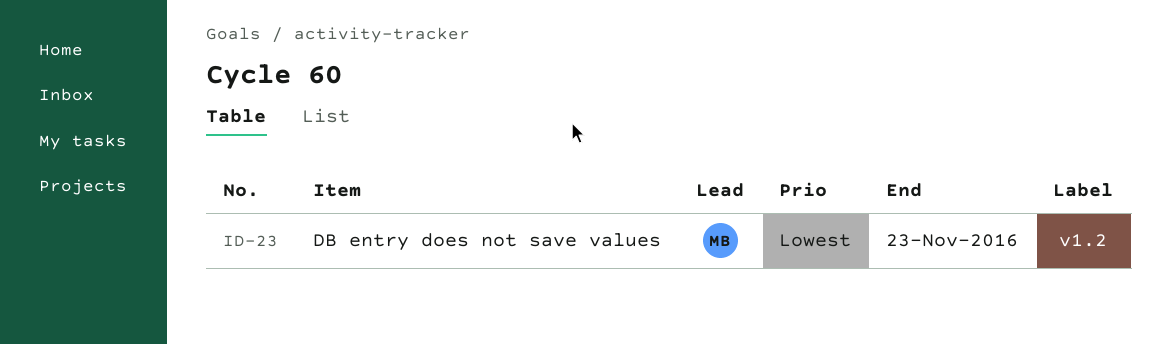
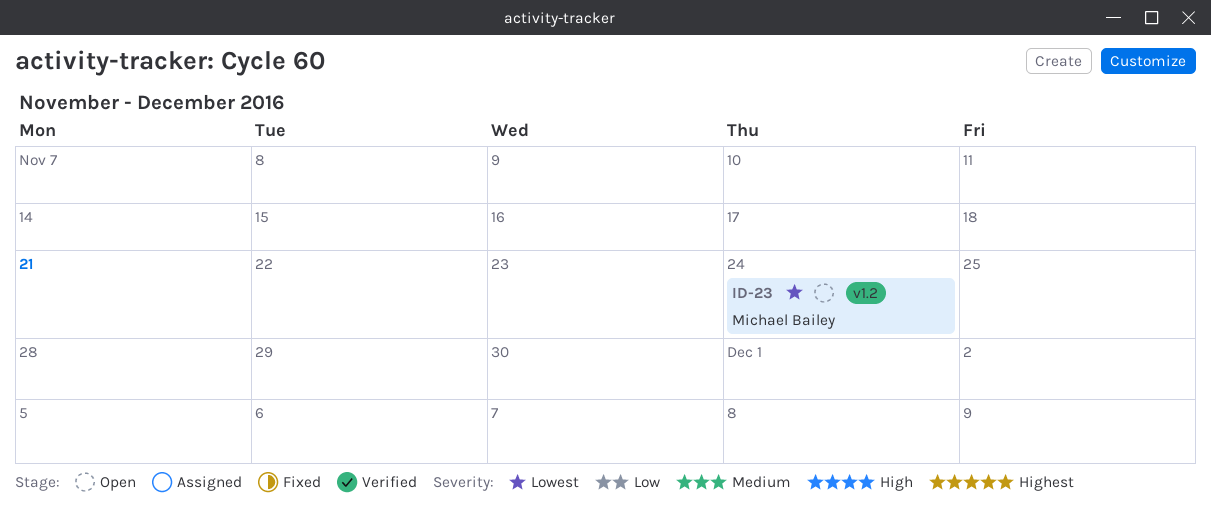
ID-23, due: Nov 23 -> Nov 24

